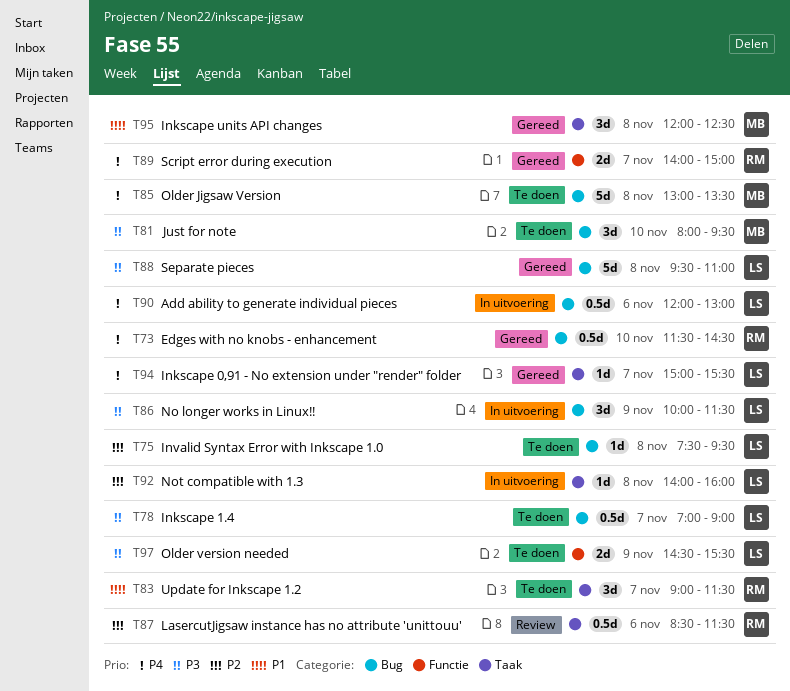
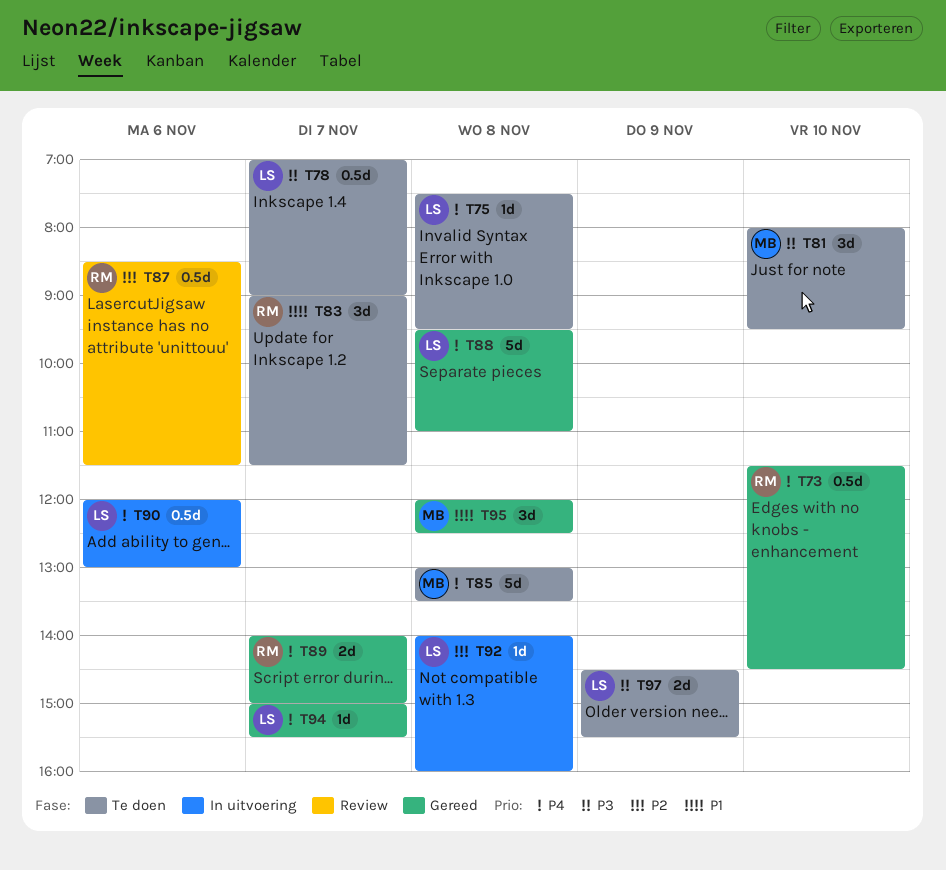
T75, priority: P2 -> P4
T86: present -> none
T88, priority: P3 -> P4

